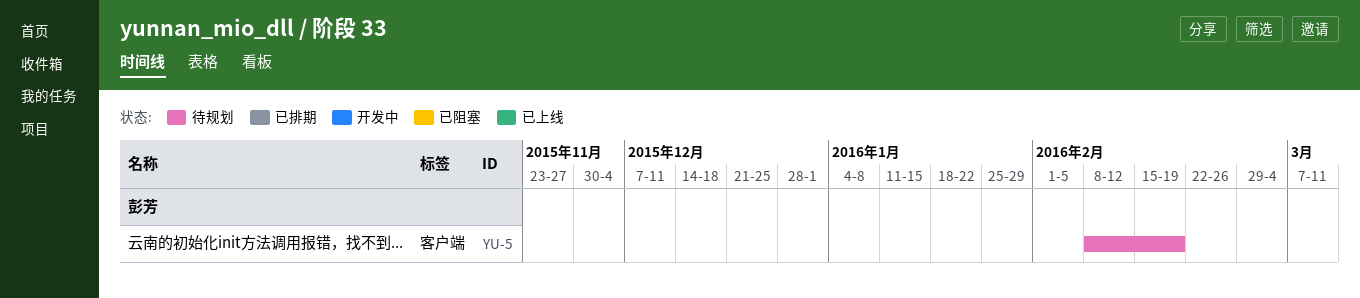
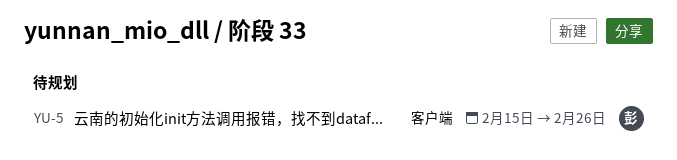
YU-5, start: Feb 8 -> Feb 15
YU-5, due: Feb 19 -> Feb 26

